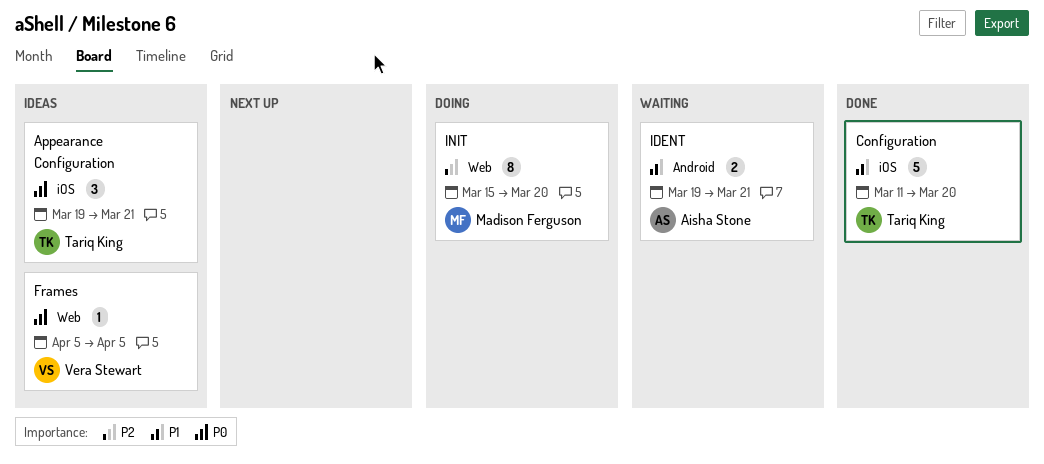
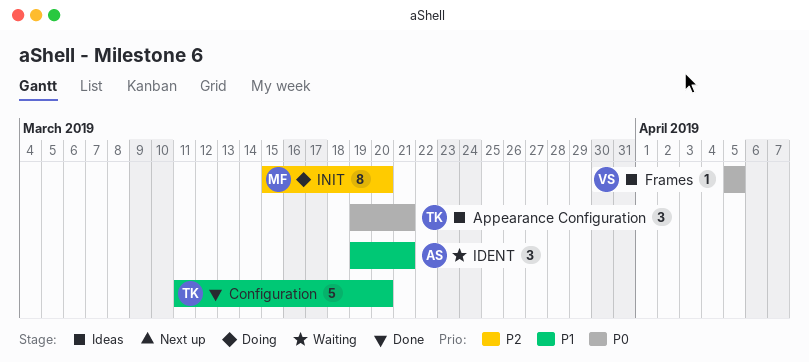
IDENT, estimate: 2 -> 3

